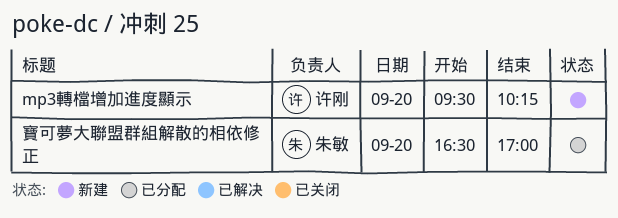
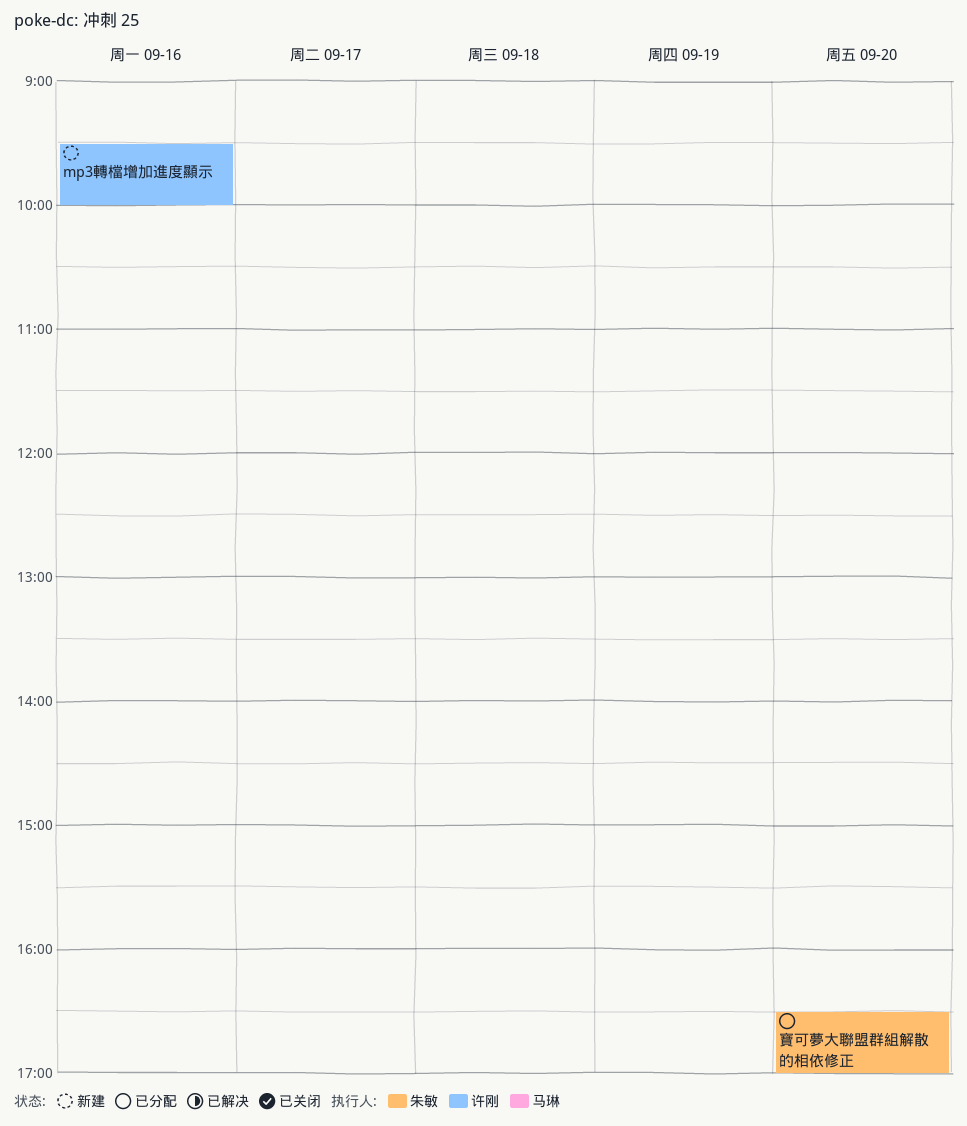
mp3轉檔增加進度顯示, day: Sep 20 -> Sep 16
mp3轉檔增加進度顯示, ends: 10:15 -> 10:00

